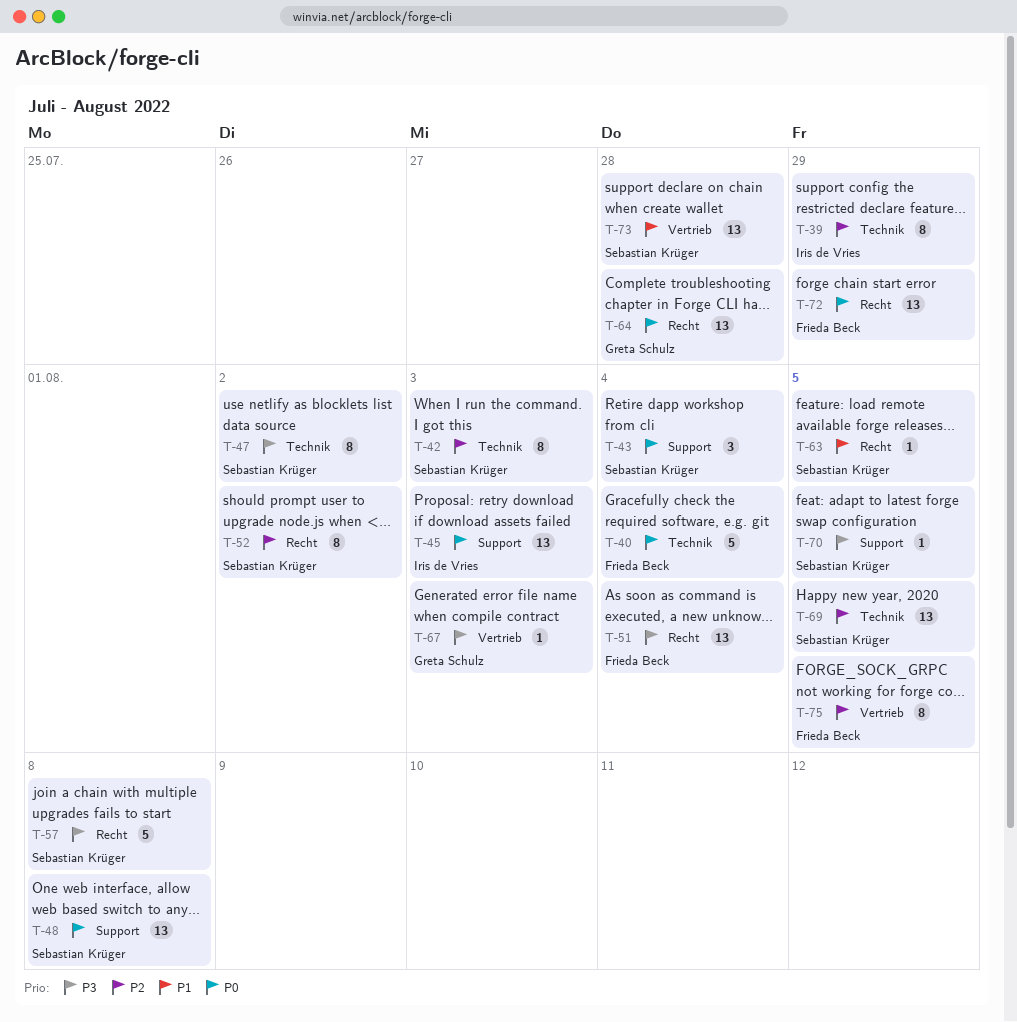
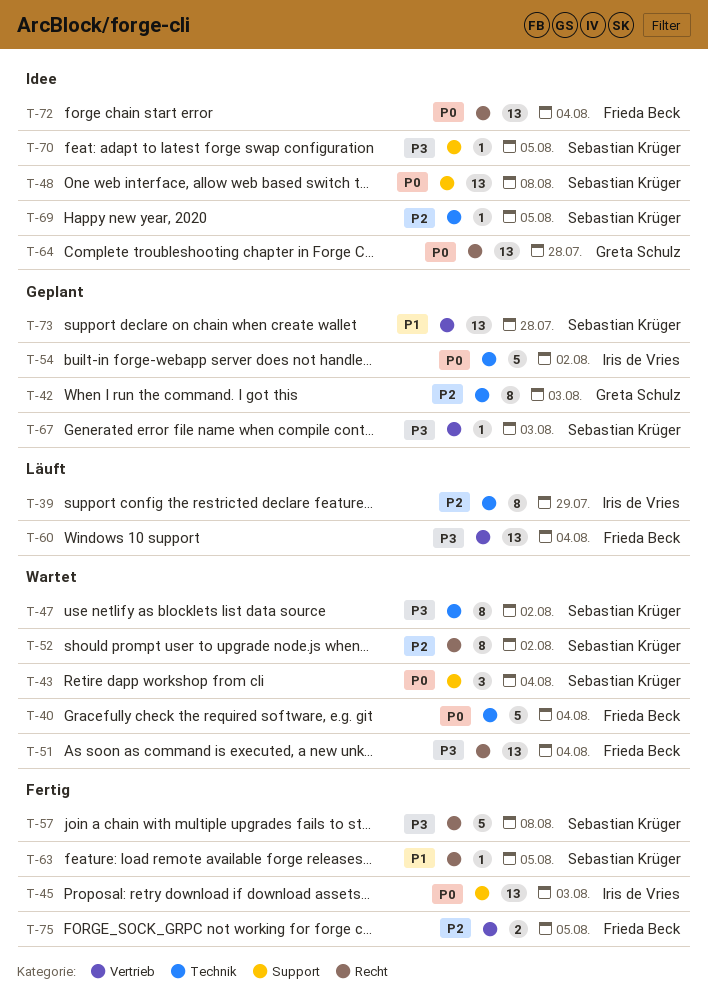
T-42, owner: Sebastian Krüger -> Greta Schulz
T-54: none -> present
T-60: none -> present
T-67, owner: Greta Schulz -> Sebastian Krüger
T-69, estimate: 13 -> 1
T-72, due: Jul 29 -> Aug 4
T-75, estimate: 8 -> 2

